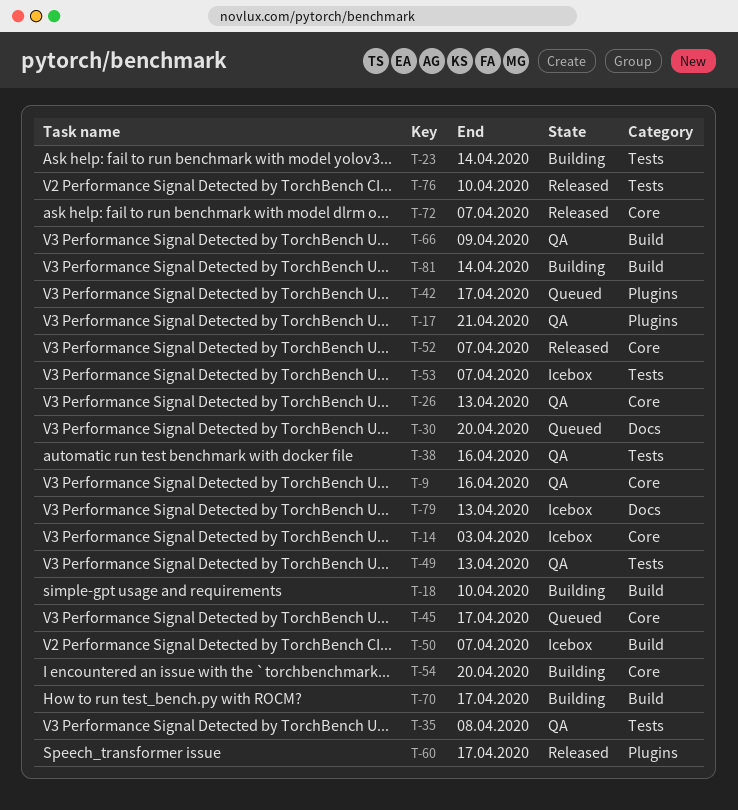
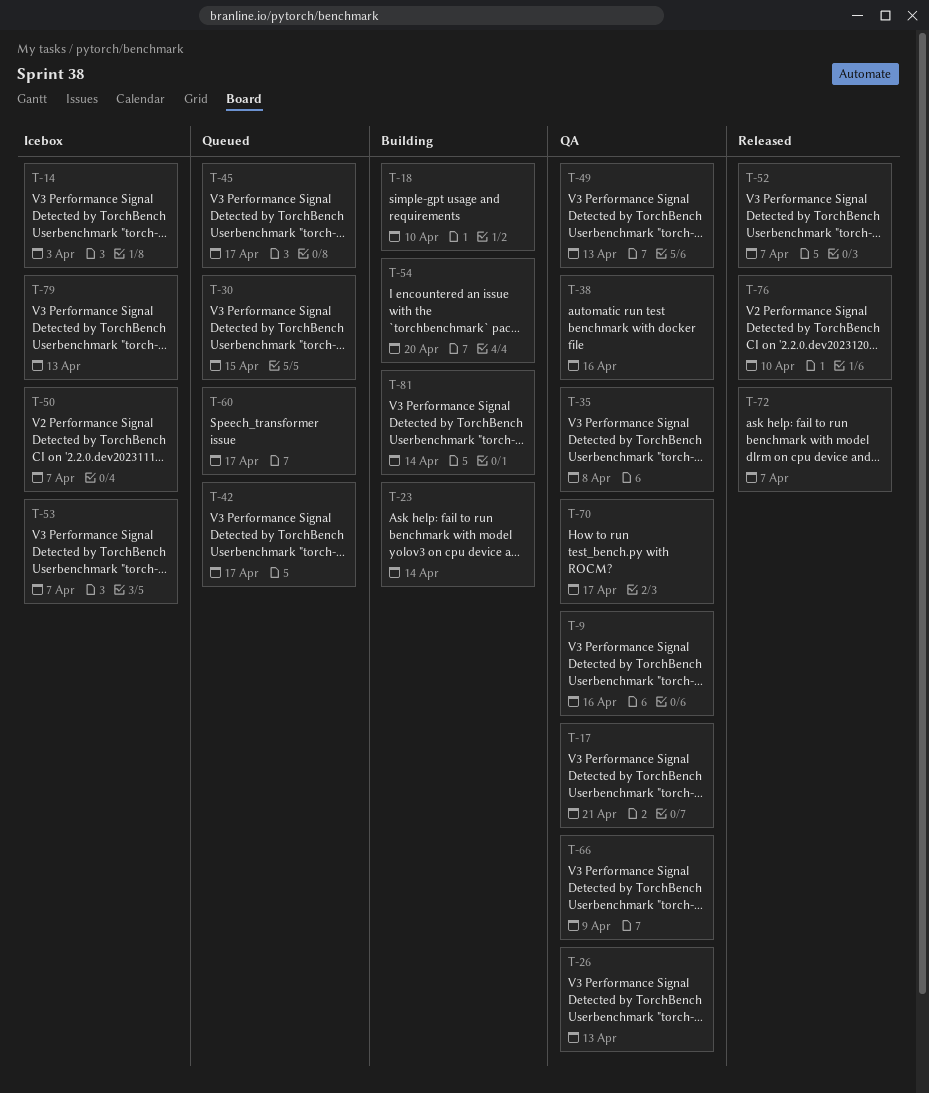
T-30, due: Apr 20 -> Apr 15
T-60, status: Released -> Queued
T-70, status: Building -> QA

